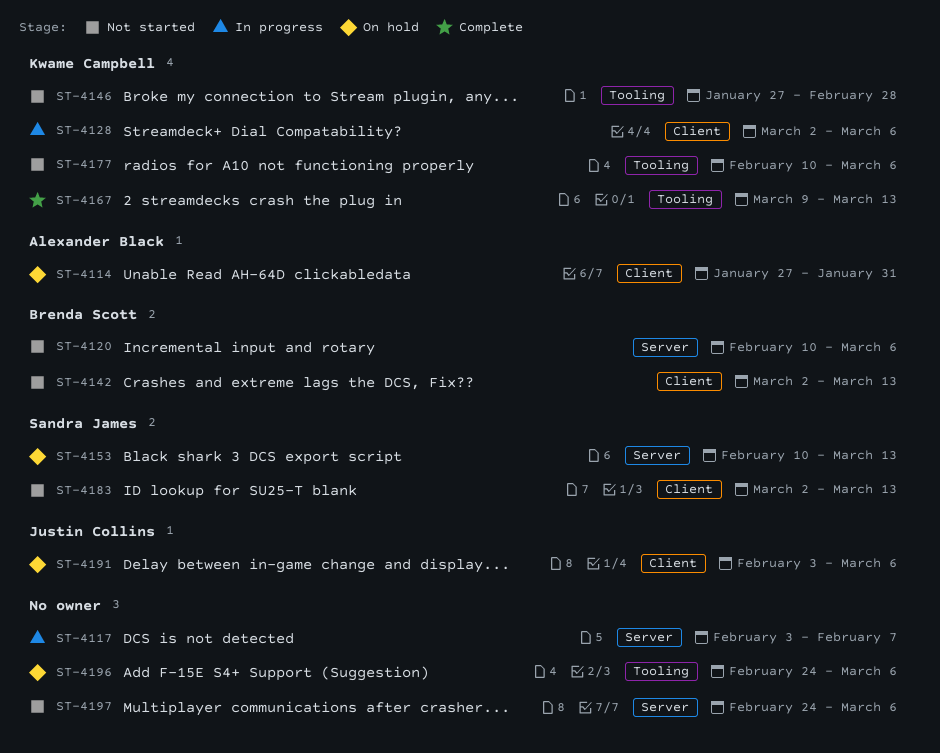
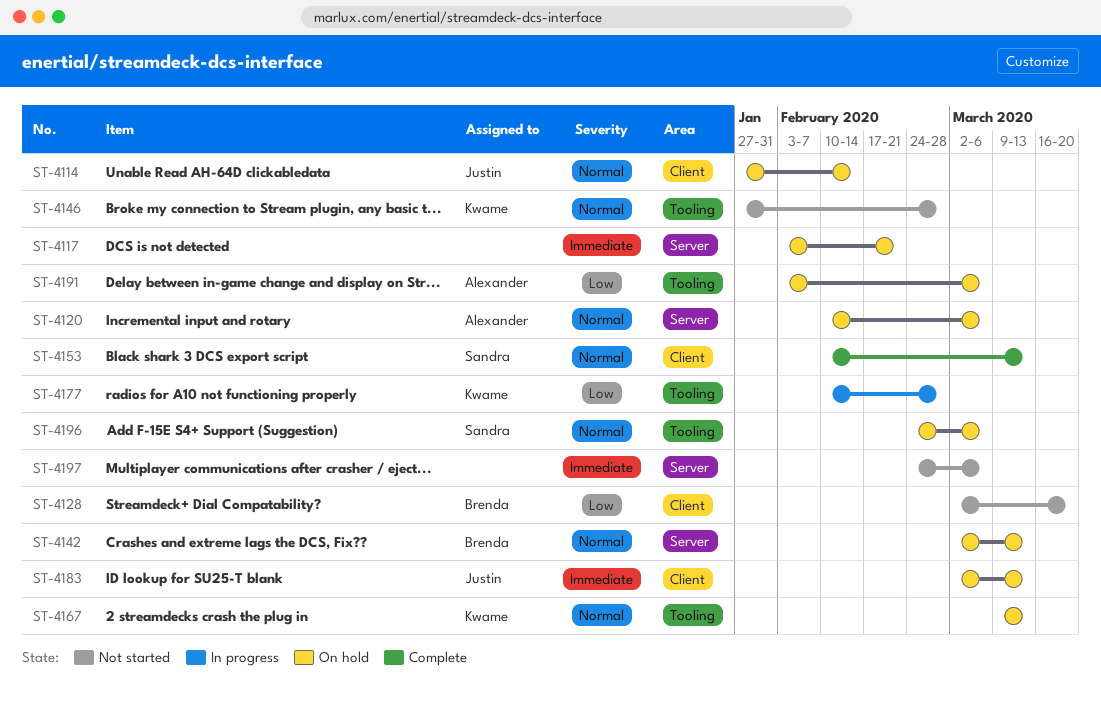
ST-4114, owner: Alexander Black -> Justin Collins
ST-4114, due: Jan 31 -> Feb 14
ST-4117, status: In progress -> On hold
ST-4117, due: Feb 7 -> Feb 21
ST-4120, status: Not started -> On hold
ST-4120, owner: Brenda Scott -> Alexander Black
ST-4128, status: In progress -> Not started
ST-4128, owner: Kwame Campbell -> Brenda Scott
ST-4128, due: Mar 6 -> Mar 20
ST-4142, status: Not started -> On hold
ST-4142, label: Client -> Server
ST-4153, status: On hold -> Complete
ST-4153, label: Server -> Client
ST-4167, status: Complete -> On hold
ST-4177, status: Not started -> In progress
ST-4177, due: Mar 6 -> Feb 28
ST-4183, status: Not started -> On hold
ST-4183, owner: Sandra James -> Justin Collins
ST-4191, owner: Justin Collins -> Alexander Black
ST-4191, label: Client -> Tooling
ST-4196, owner: none -> Sandra James

